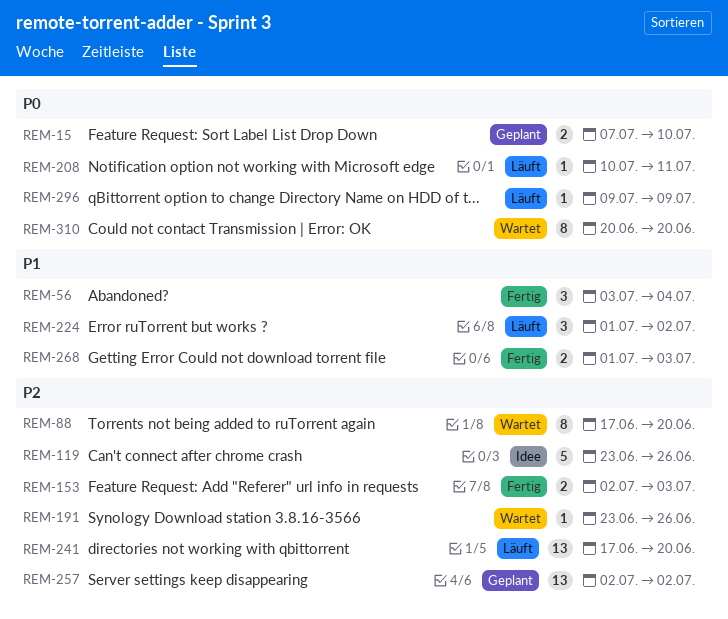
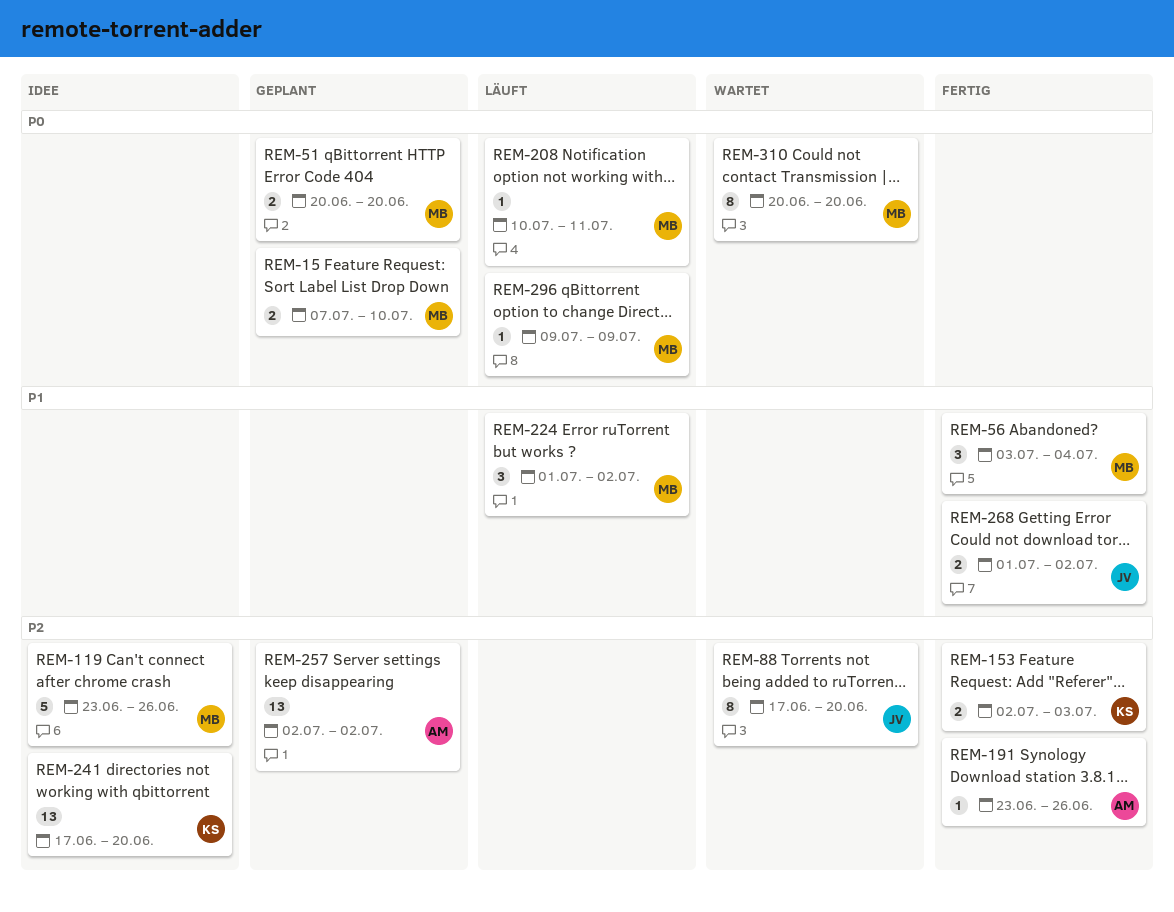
REM-51: none -> present
REM-191, status: Wartet -> Fertig
REM-241, status: Läuft -> Idee
REM-268, due: Jul 3 -> Jul 2

